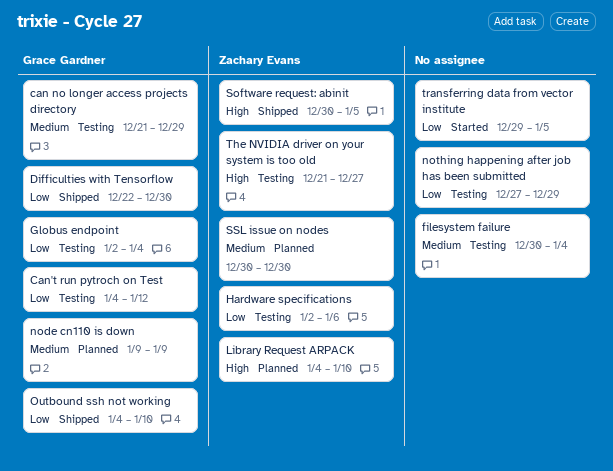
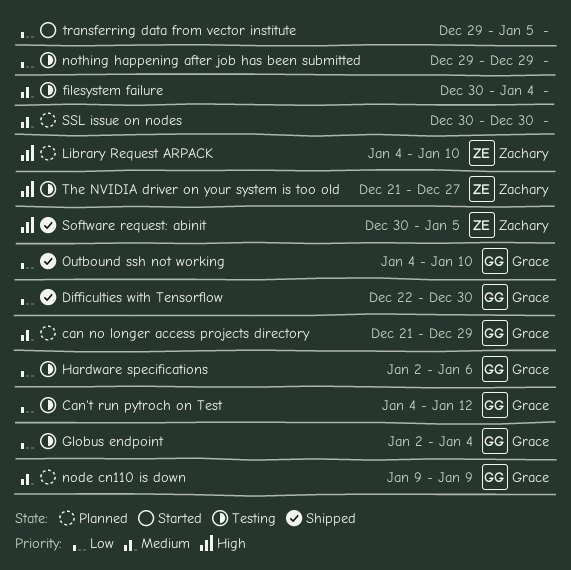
can no longer access projects directory, status: Testing -> Planned
Hardware specifications, owner: Zachary Evans -> Grace Gardner
nothing happening after job has been submitted, start: Dec 27 -> Dec 29
SSL issue on nodes, owner: Zachary Evans -> none

